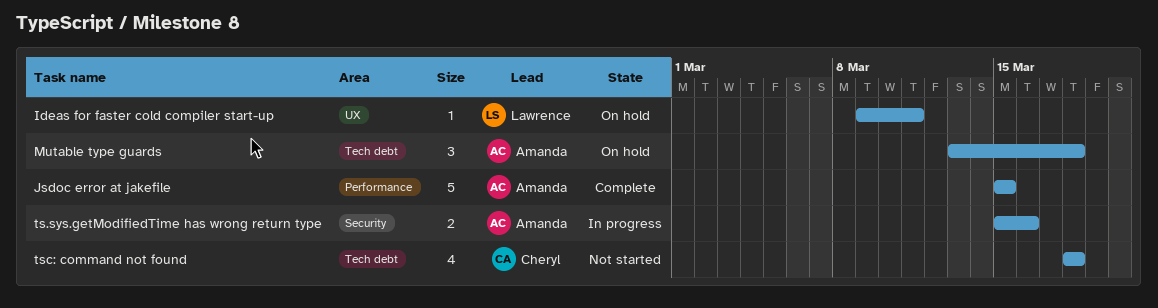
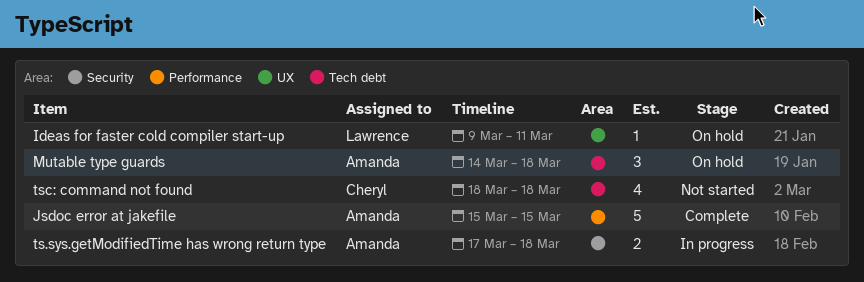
Mutable type guards, start: Mar 13 -> Mar 14
ts.sys.getModifiedTime has wrong return type, start: Mar 15 -> Mar 17
ts.sys.getModifiedTime has wrong return type, due: Mar 16 -> Mar 18

